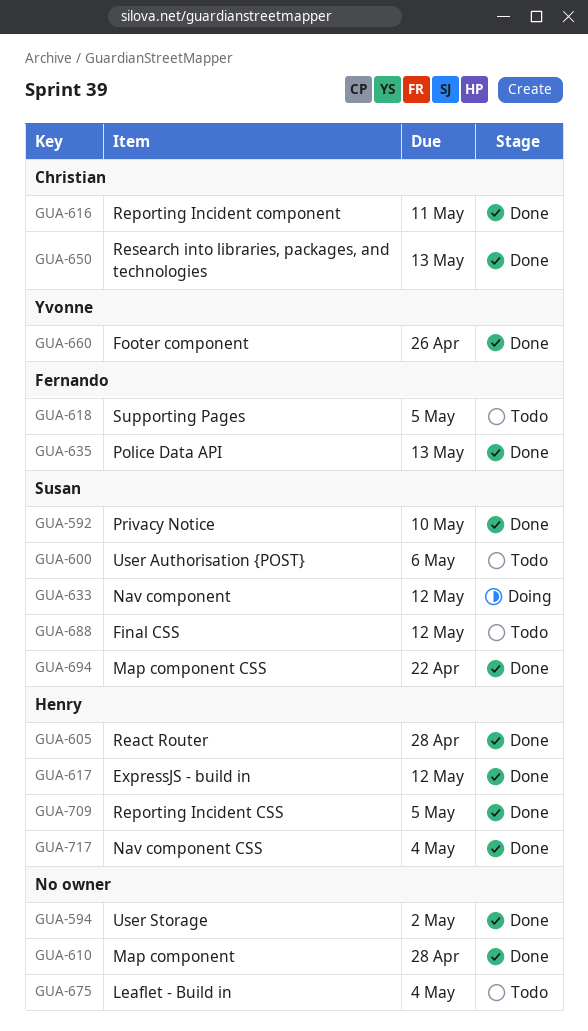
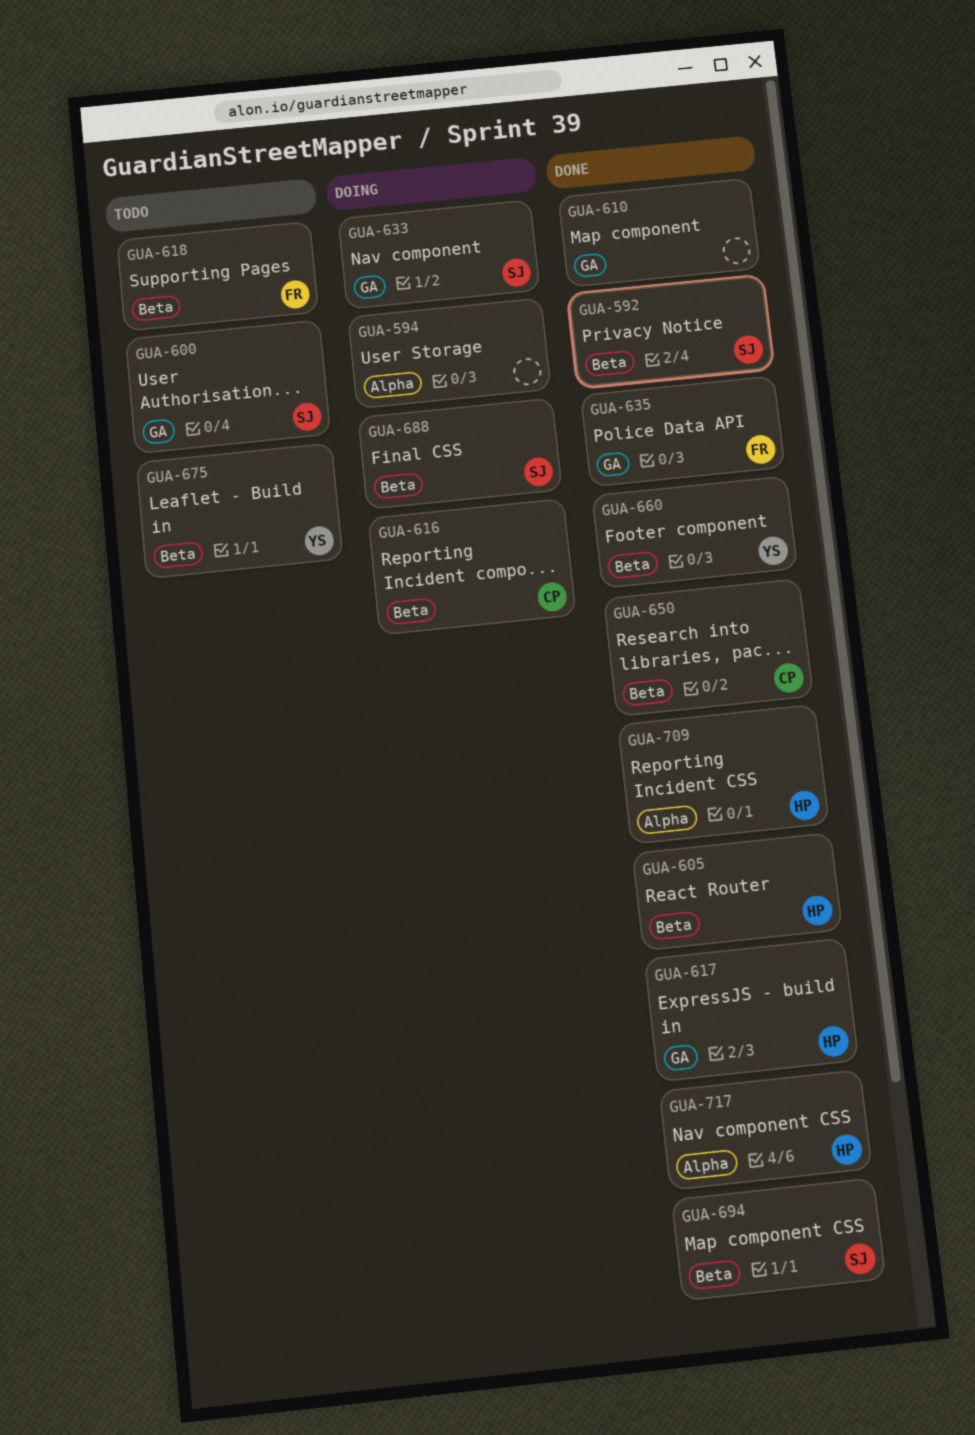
GUA-594, status: Done -> Doing
GUA-616, status: Done -> Doing
GUA-675, owner: none -> Yvonne
GUA-688, status: Todo -> Doing

